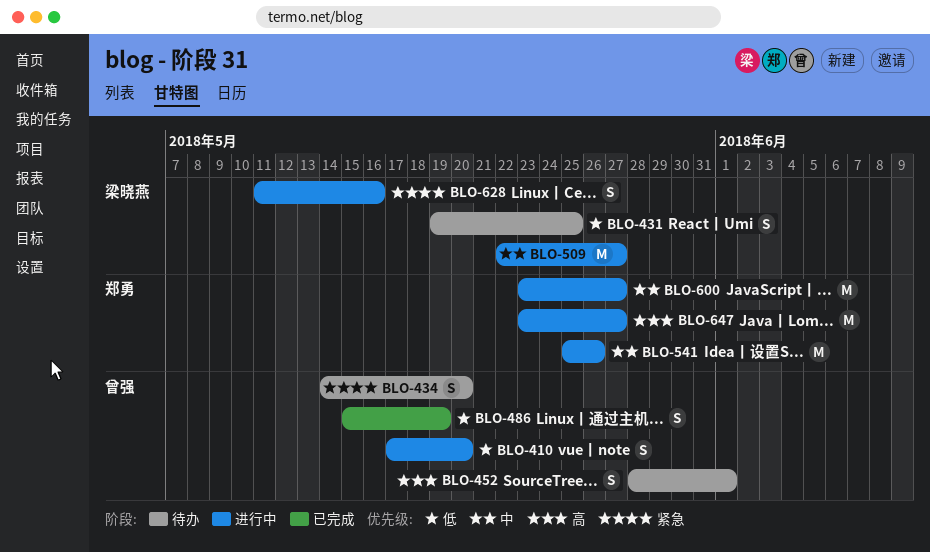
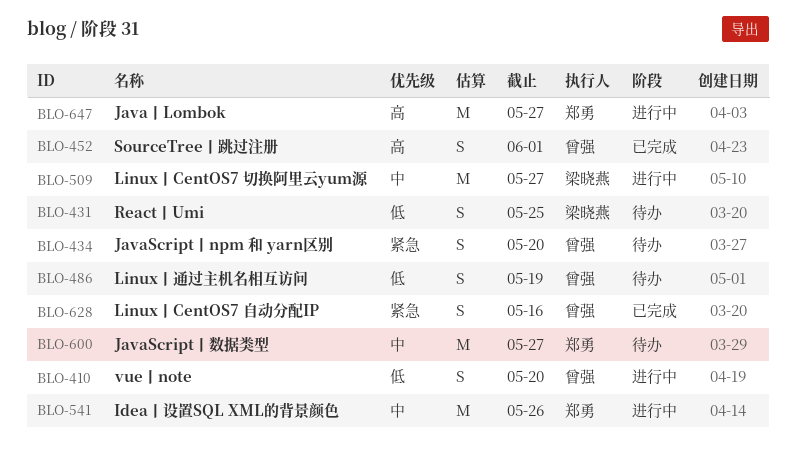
BLO-452, status: 待办 -> 已完成
BLO-486, status: 已完成 -> 待办
BLO-600, status: 进行中 -> 待办
BLO-628, status: 进行中 -> 已完成
BLO-628, owner: 梁晓燕 -> 曾强

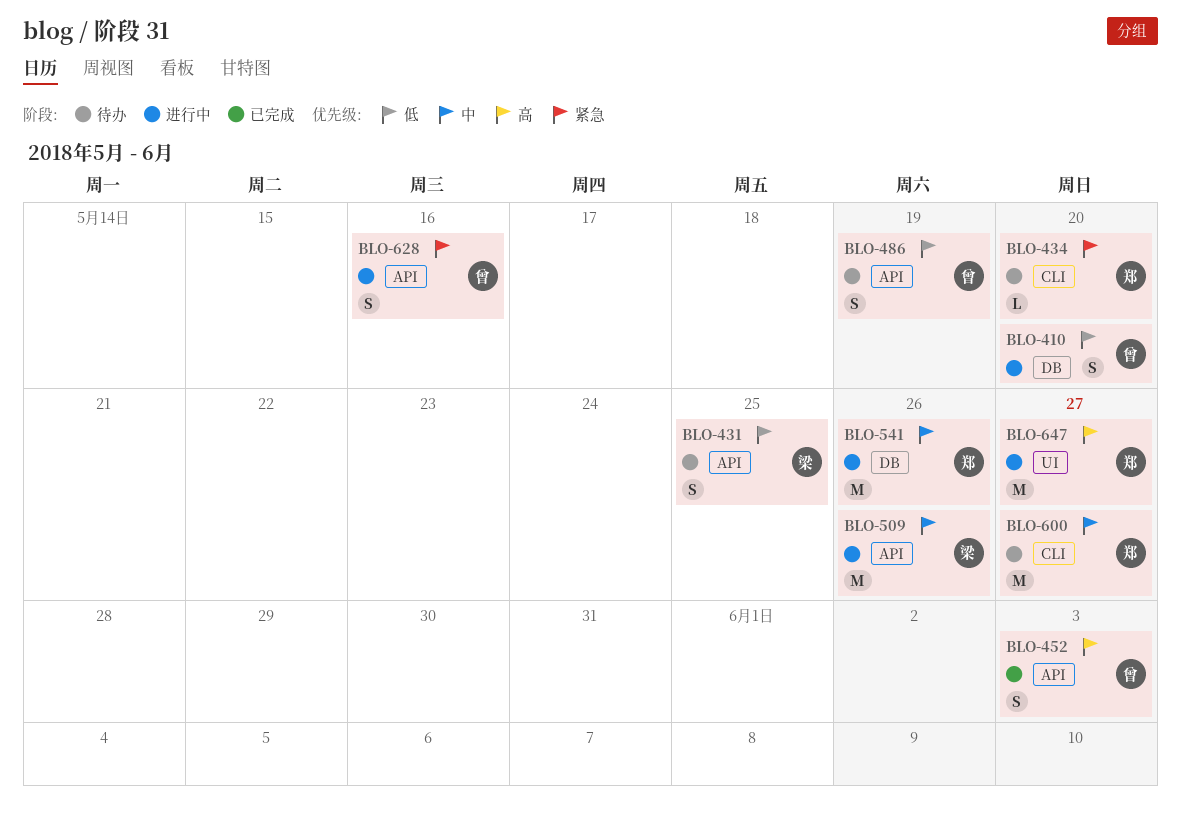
BLO-434, owner: 曾强 -> 郑勇
BLO-434, estimate: S -> L
BLO-452, due: Jun 1 -> Jun 3
BLO-509, due: May 27 -> May 26
BLO-628, status: 已完成 -> 进行中

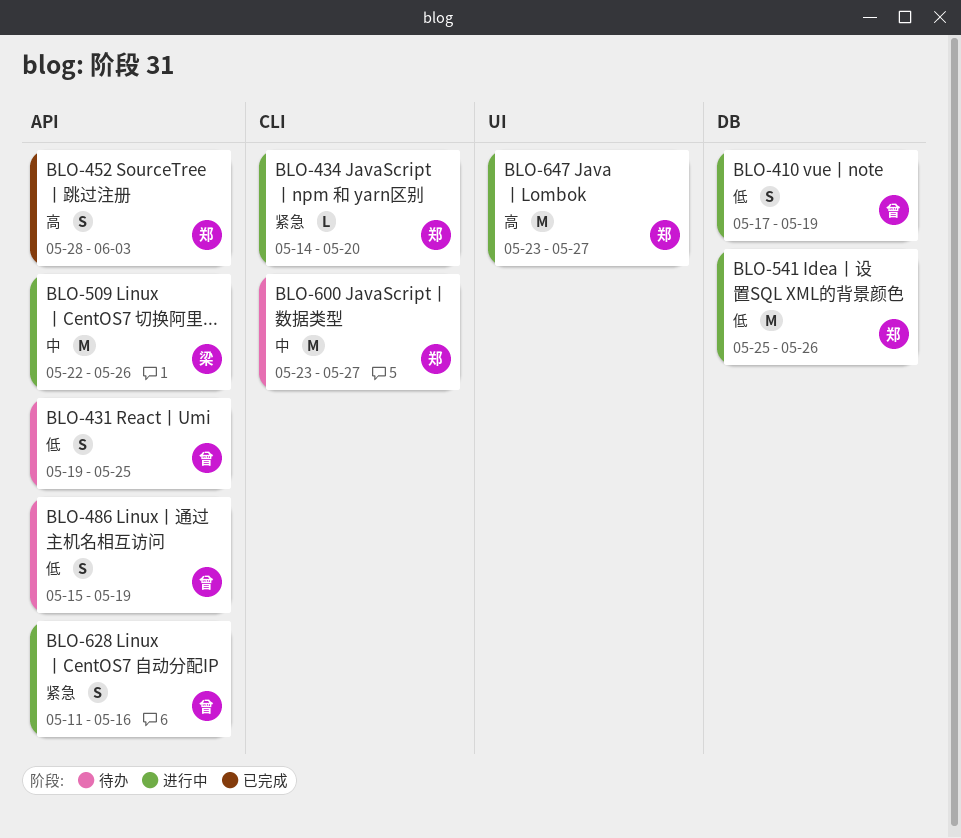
BLO-410, due: May 20 -> May 19
BLO-431, owner: 梁 -> 曾
BLO-434, status: 待办 -> 进行中
BLO-452, owner: 曾 -> 郑
BLO-541, priority: 中 -> 低

